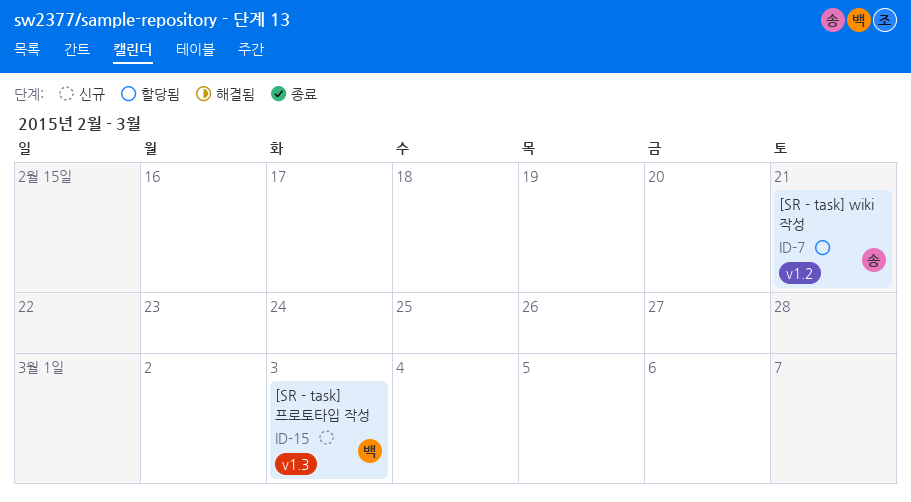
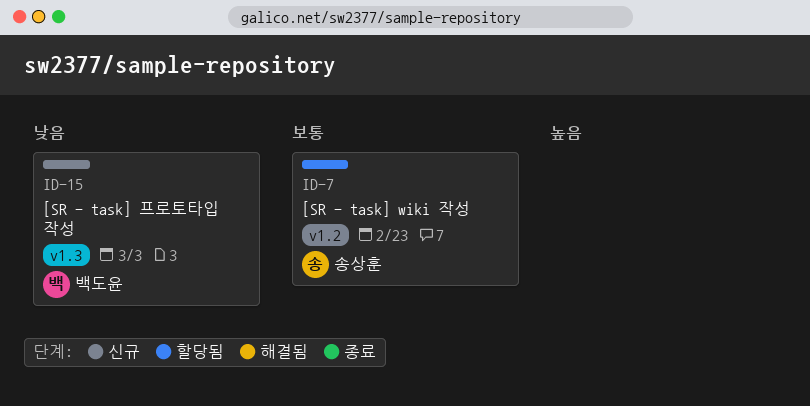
ID-7, due: Feb 21 -> Feb 23

